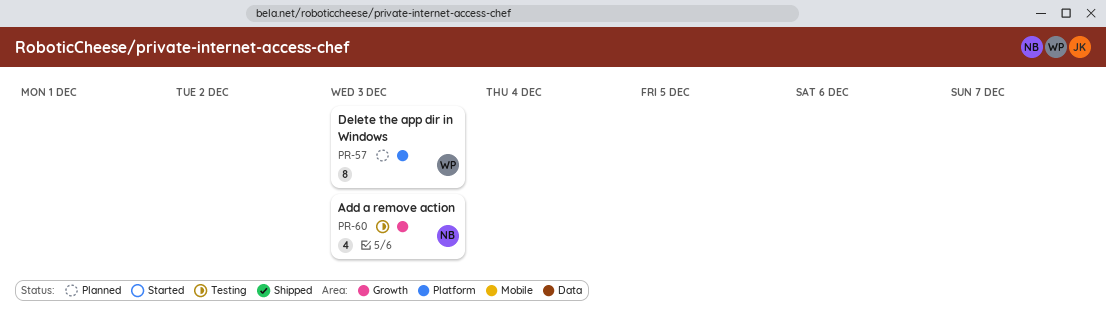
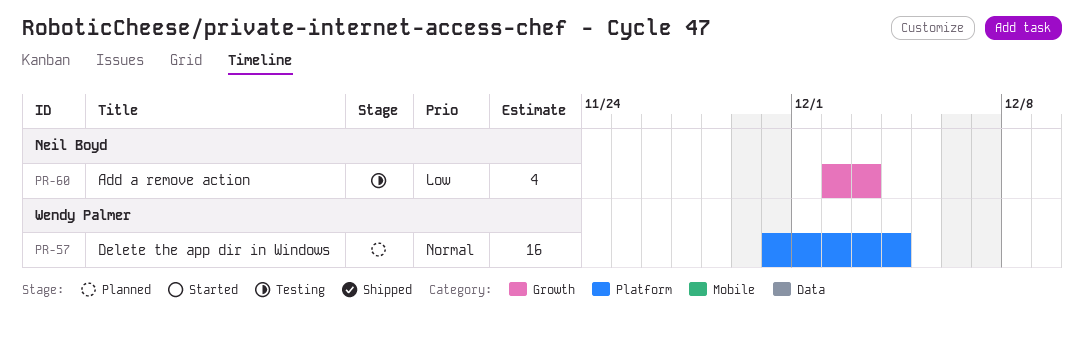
PR-57, estimate: 8 -> 16
PR-57, due: Dec 3 -> Dec 4

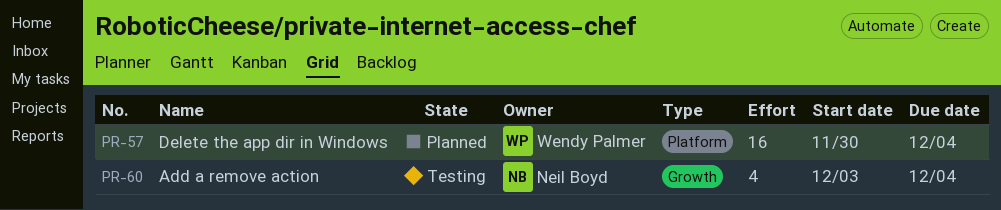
PR-60, start: Dec 2 -> Dec 3
PR-60, due: Dec 3 -> Dec 4

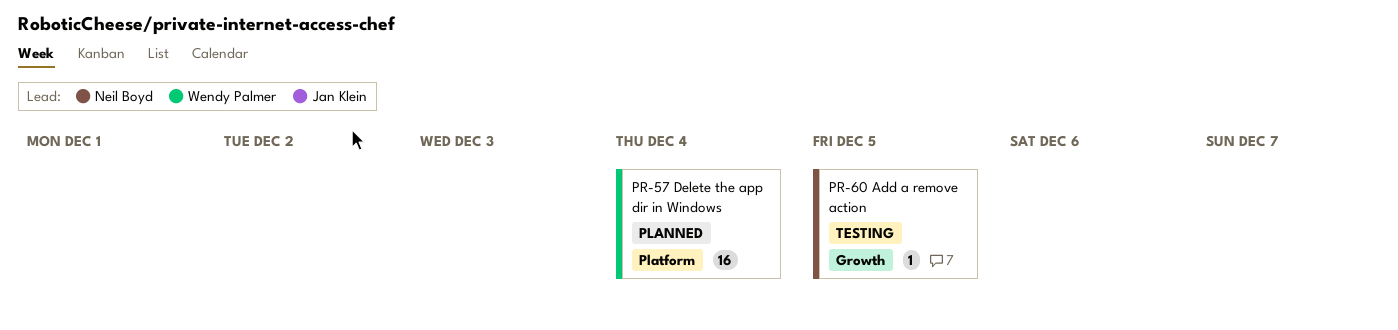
PR-60, estimate: 4 -> 1
PR-60, due: Dec 4 -> Dec 5

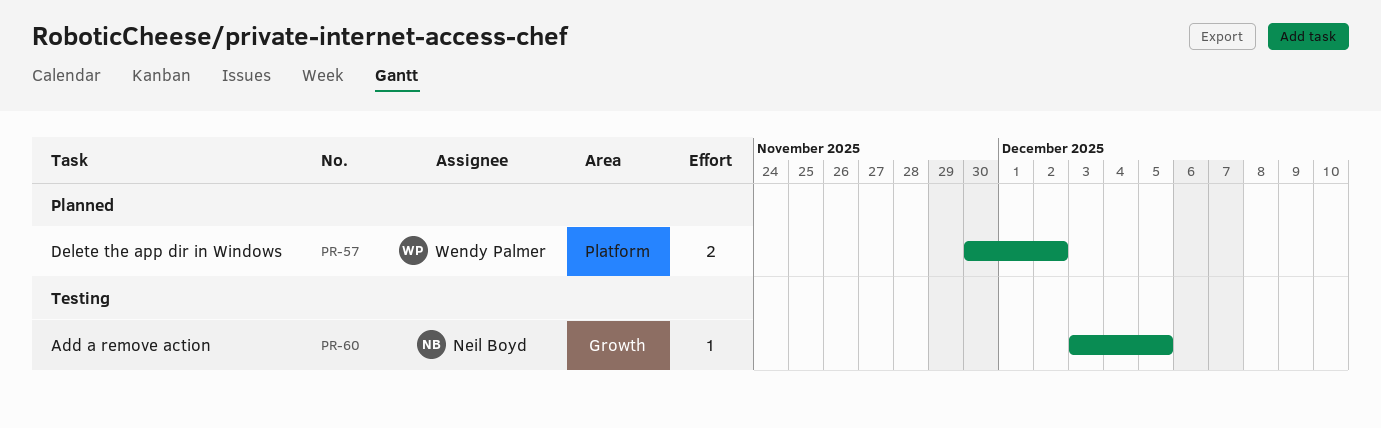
PR-57, estimate: 16 -> 2
PR-57, due: Dec 4 -> Dec 2

